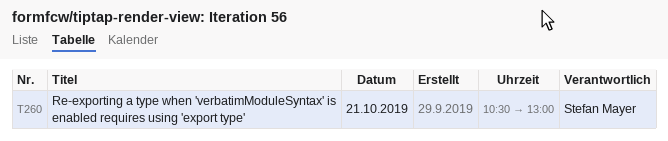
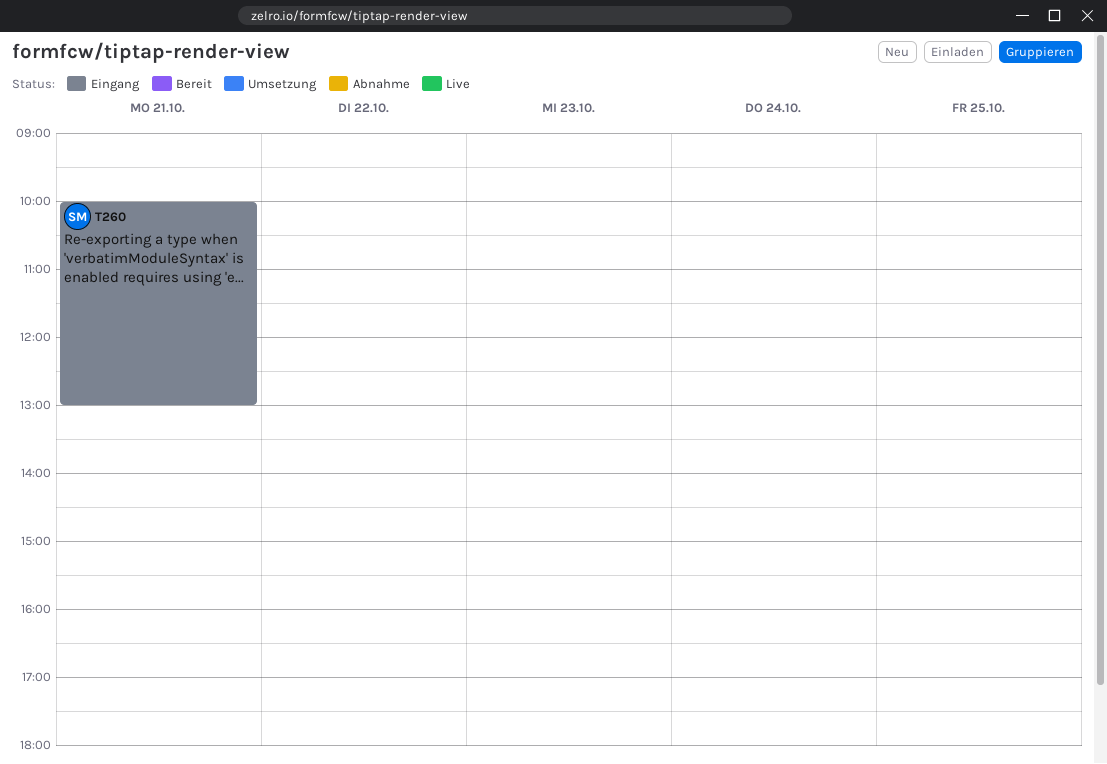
T260, begins: 10:30 -> 10:00

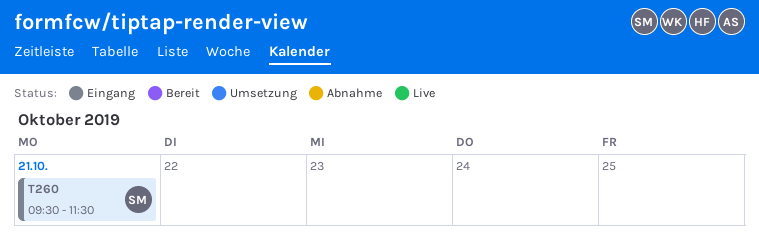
T260, begins: 10:00 -> 09:30
T260, ends: 13:00 -> 11:30

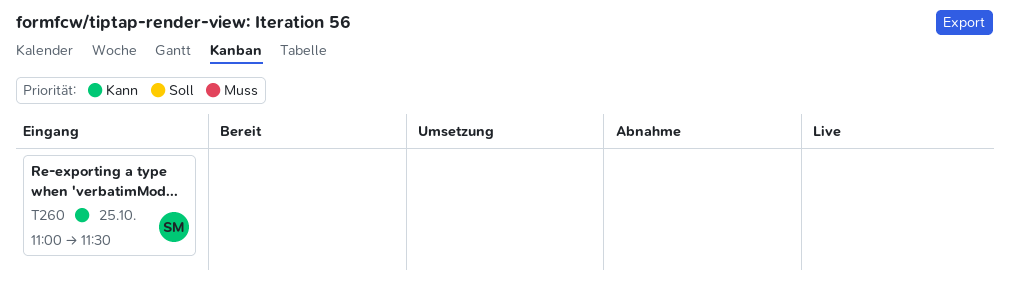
T260, day: Oct 21 -> Oct 25
T260, begins: 09:30 -> 11:00

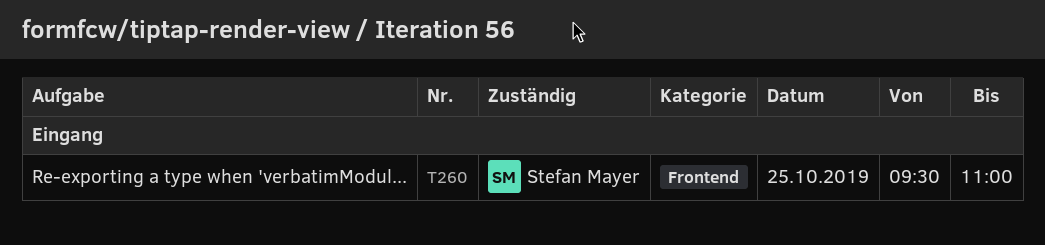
T260, begins: 11:00 -> 09:30
T260, ends: 11:30 -> 11:00

